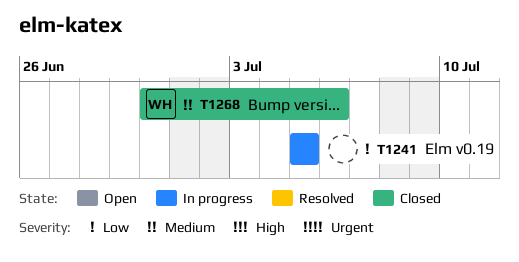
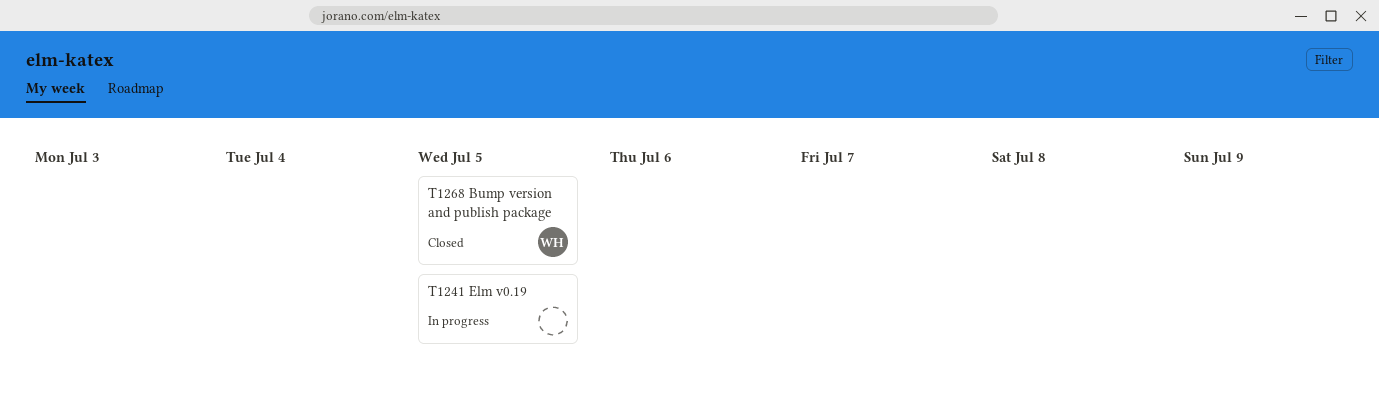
T1268, due: Jul 6 -> Jul 5

